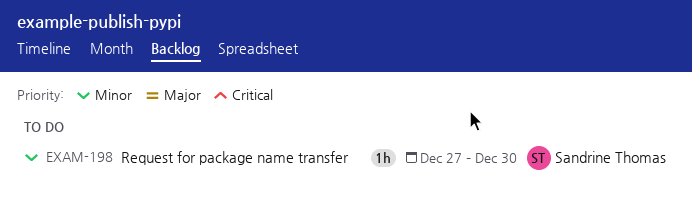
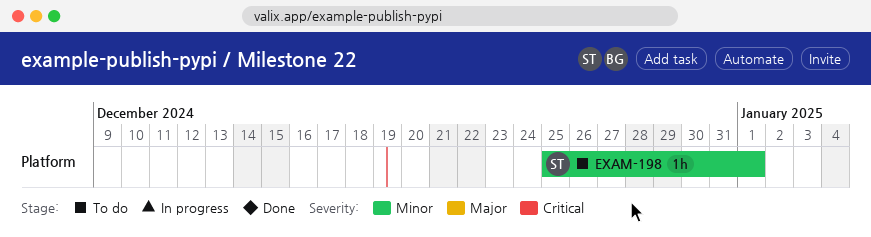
EXAM-198, start: Dec 27 -> Dec 25
EXAM-198, due: Dec 30 -> Jan 1

